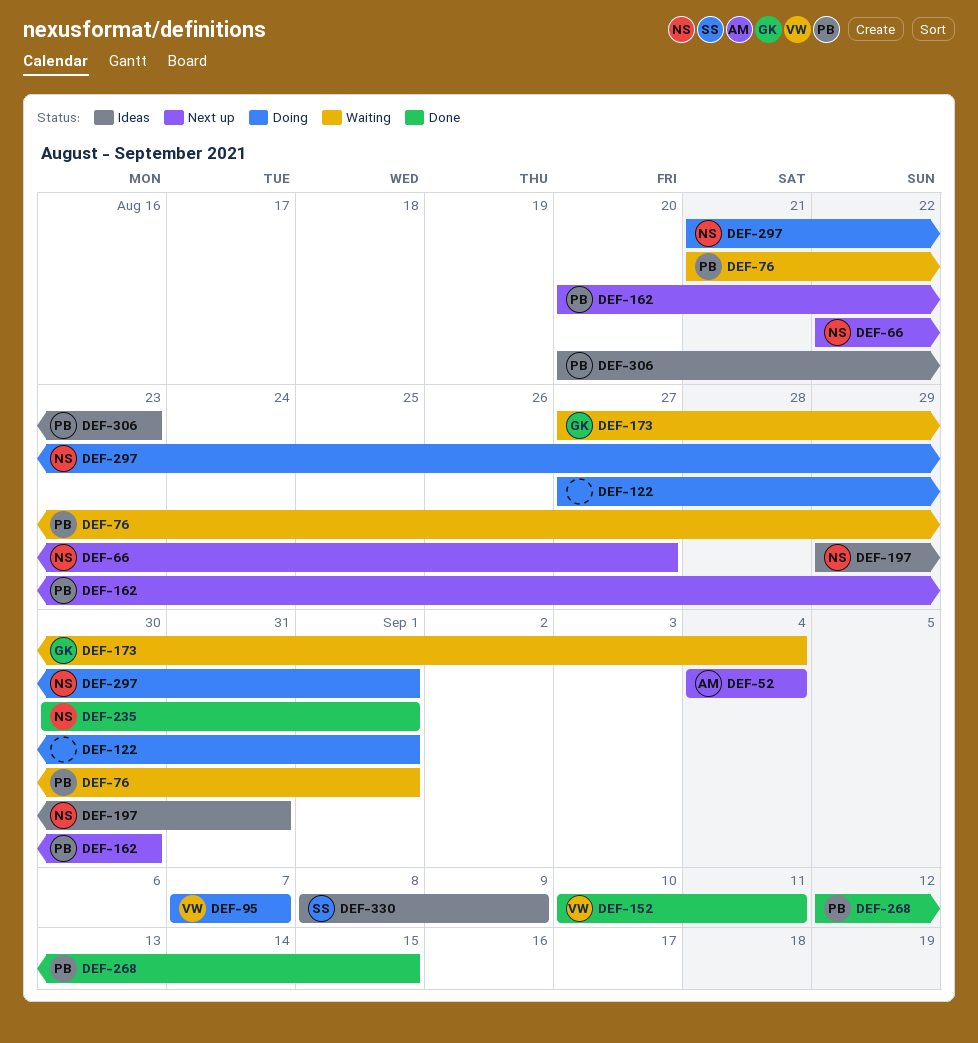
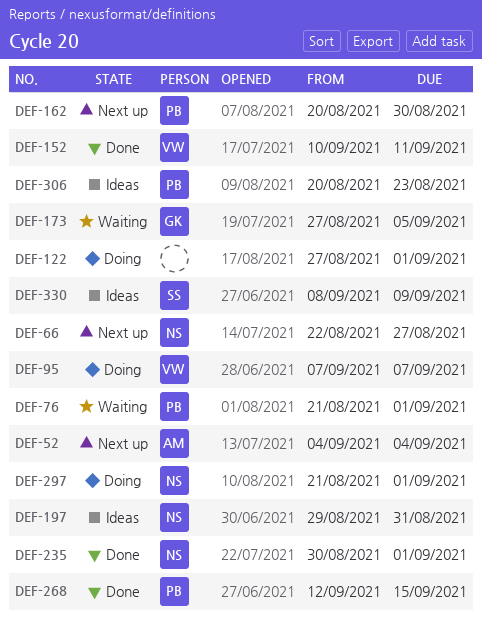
DEF-173, due: Sep 4 -> Sep 5

